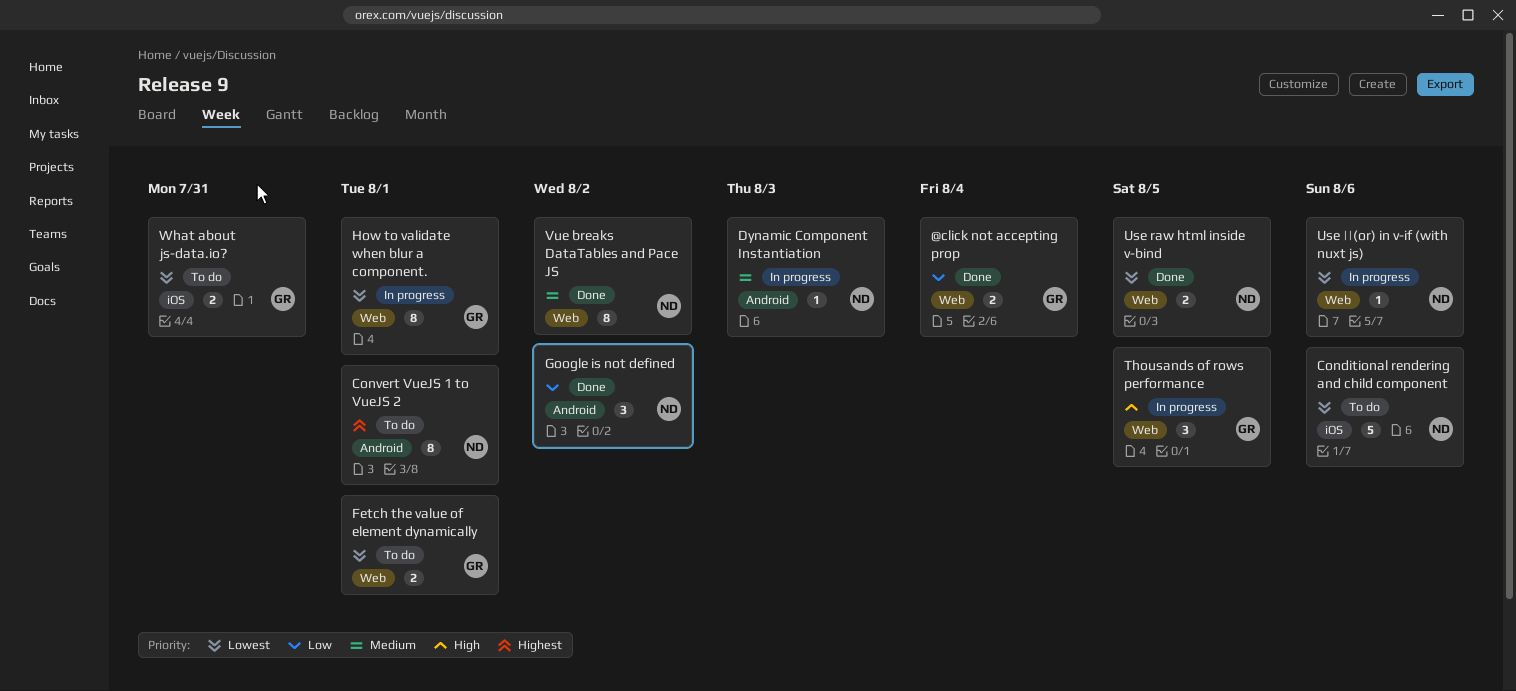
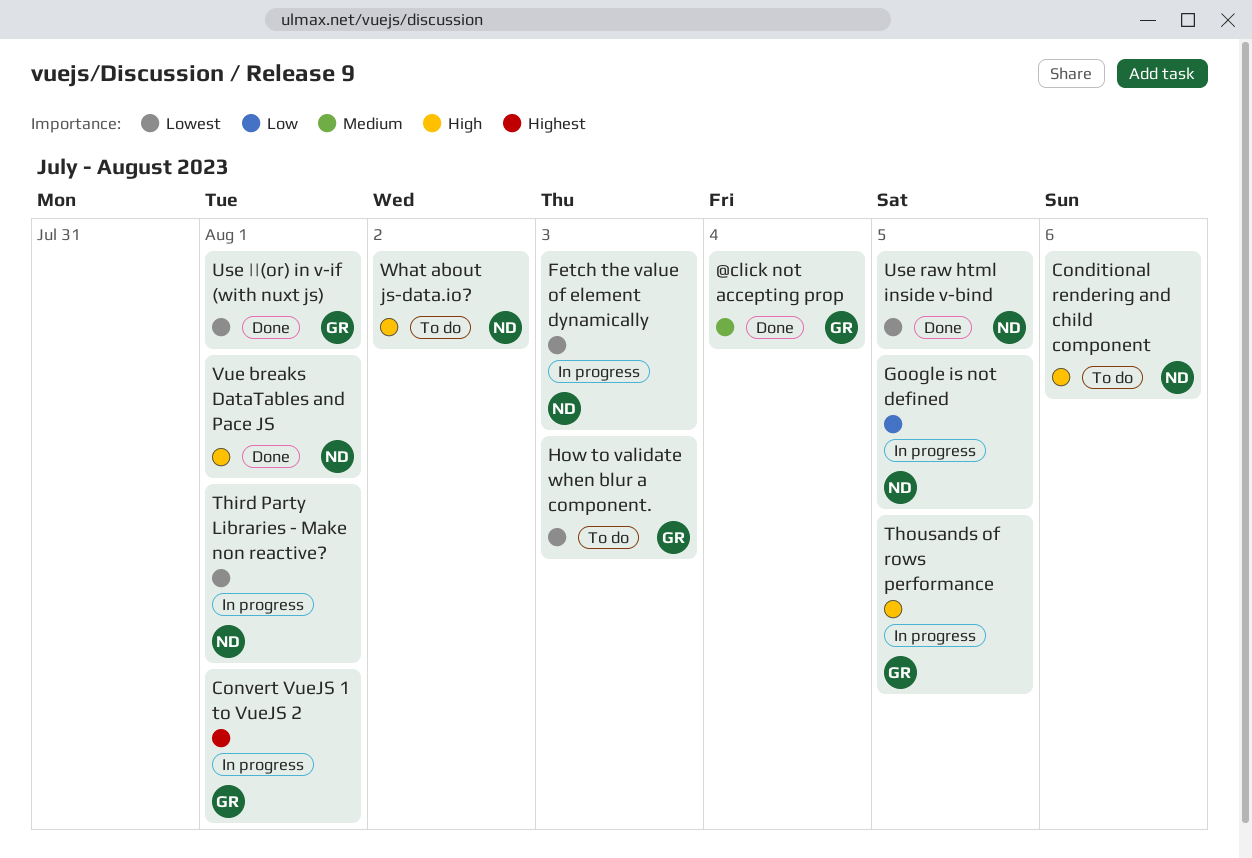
@click not accepting prop, priority: Low -> Medium
Conditional rendering and child component, priority: Lowest -> High
Convert VueJS 1 to VueJS 2, status: To do -> In progress
Convert VueJS 1 to VueJS 2, owner: ND -> GR
Dynamic Component Instantiation: present -> none
Fetch the value of element dynamically, status: To do -> In progress
Fetch the value of element dynamically, owner: GR -> ND
Fetch the value of element dynamically, due: Aug 1 -> Aug 3
Google is not defined, status: Done -> In progress
Google is not defined, due: Aug 2 -> Aug 5
How to validate when blur a component., status: In progress -> To do
How to validate when blur a component., due: Aug 1 -> Aug 3
Third Party Libraries - Make non reactive?: none -> present
Use ||(or) in v-if (with nuxt js), status: In progress -> Done
Use ||(or) in v-if (with nuxt js), owner: ND -> GR
Use ||(or) in v-if (with nuxt js), due: Aug 6 -> Aug 1
Vue breaks DataTables and Pace JS, priority: Medium -> High
Vue breaks DataTables and Pace JS, due: Aug 2 -> Aug 1
What about js-data.io?, owner: GR -> ND
What about js-data.io?, priority: Lowest -> High
What about js-data.io?, due: Jul 31 -> Aug 2

